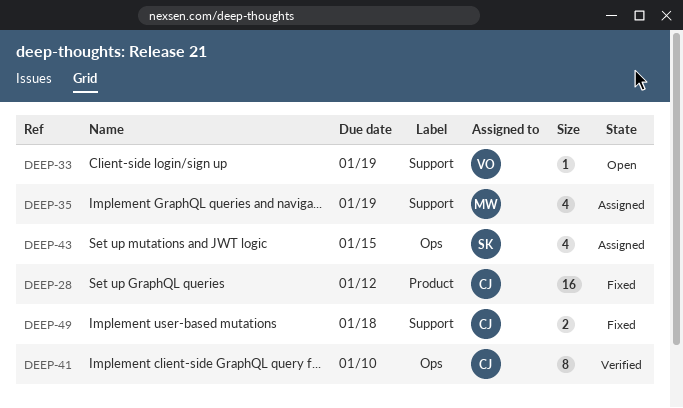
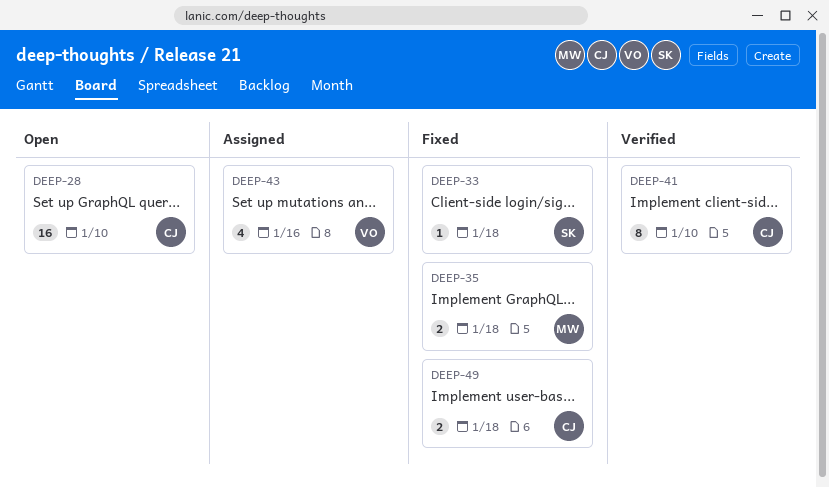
DEEP-28, status: Fixed -> Open
DEEP-28, due: Jan 12 -> Jan 10
DEEP-33, status: Open -> Fixed
DEEP-33, owner: VO -> SK
DEEP-33, due: Jan 19 -> Jan 18
DEEP-35, status: Assigned -> Fixed
DEEP-35, estimate: 4 -> 2
DEEP-35, due: Jan 19 -> Jan 18
DEEP-43, owner: SK -> VO
DEEP-43, due: Jan 15 -> Jan 16

